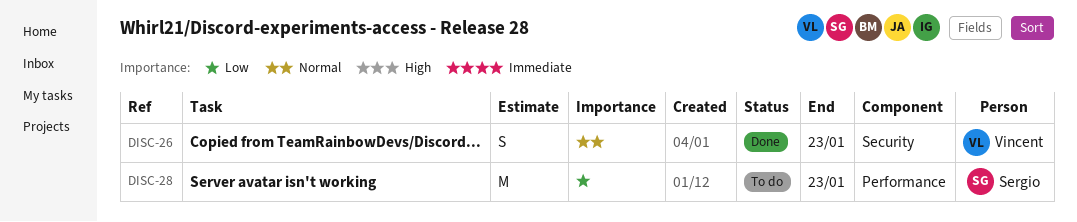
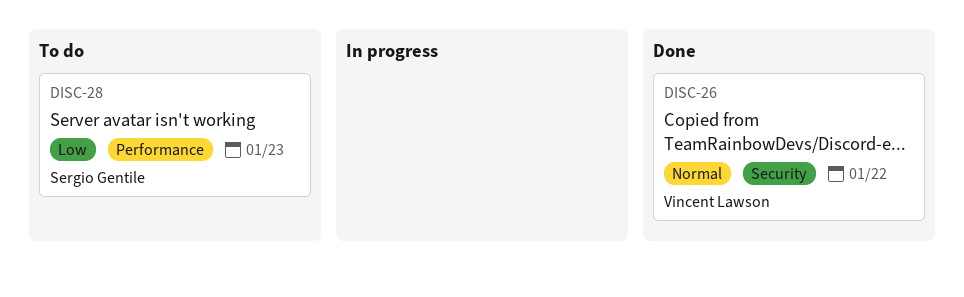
DISC-26, due: Jan 23 -> Jan 22

